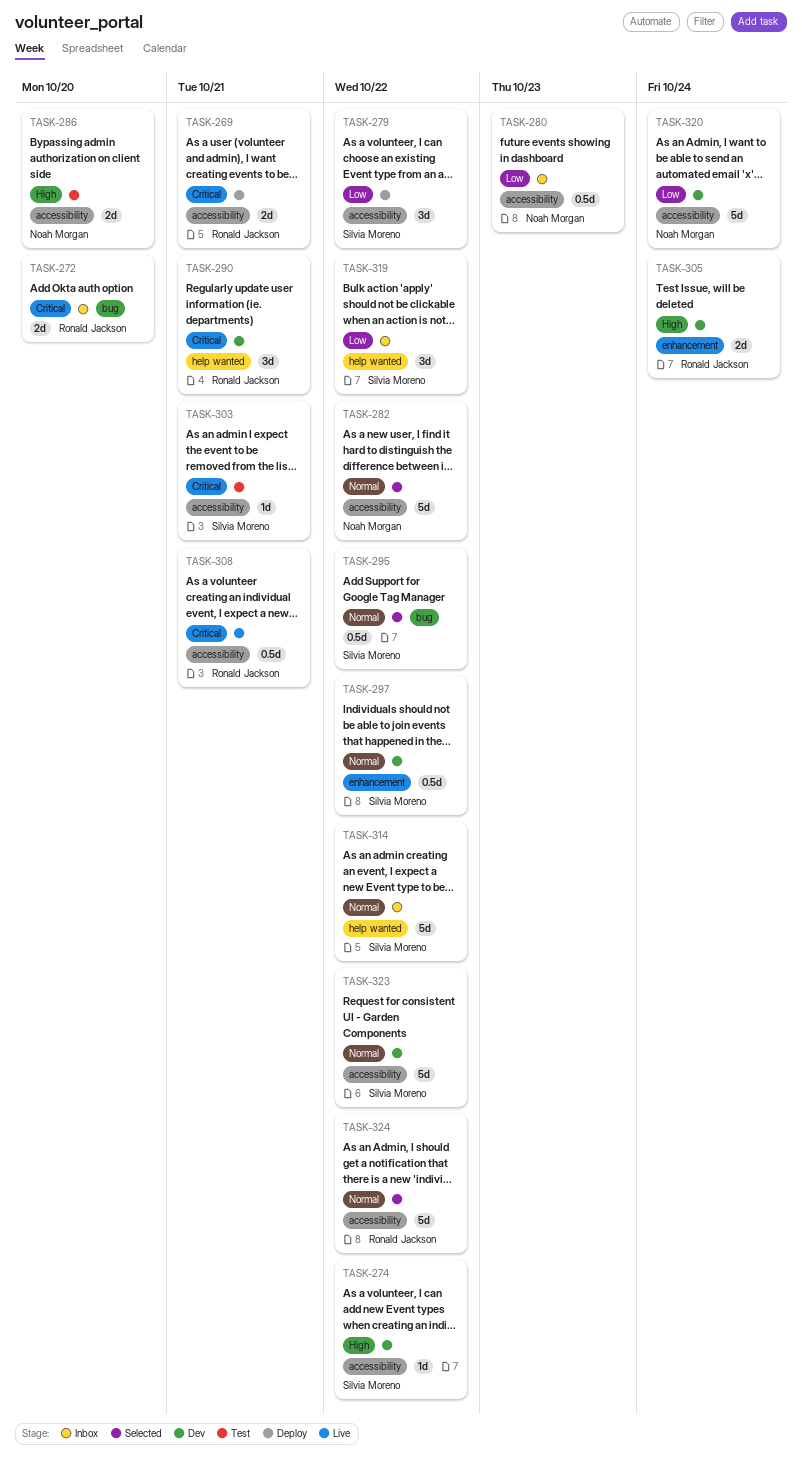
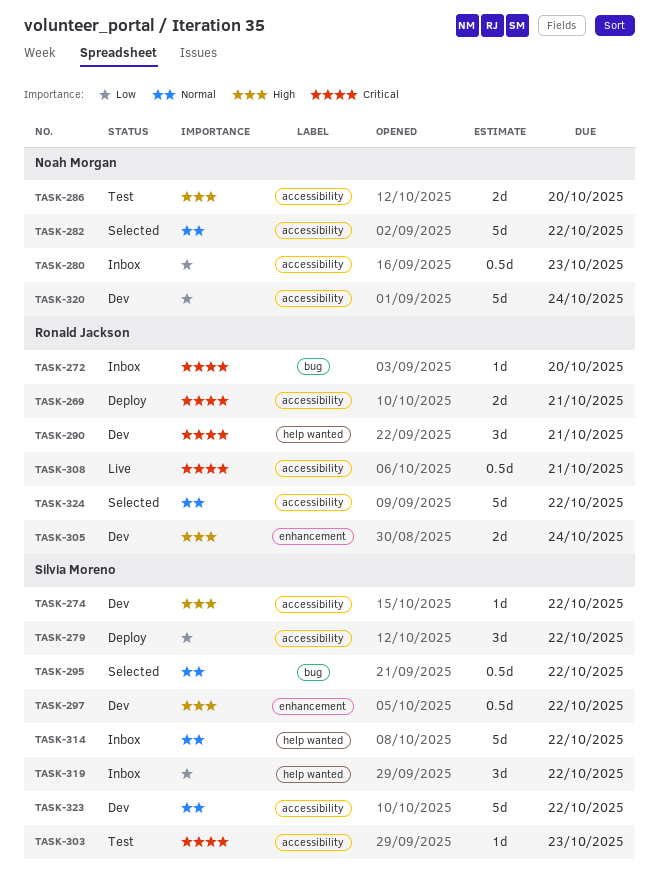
TASK-272, estimate: 2d -> 1d
TASK-297, priority: Normal -> High
TASK-303, due: Oct 21 -> Oct 23

